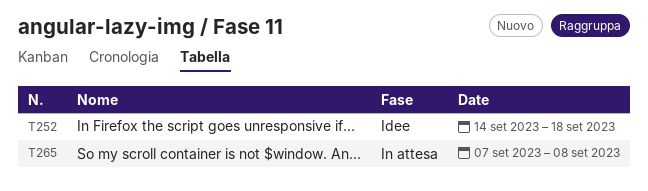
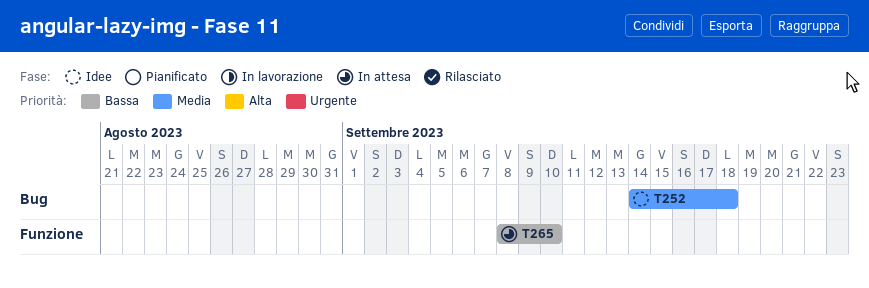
T265, start: Sep 7 -> Sep 8
T265, due: Sep 8 -> Sep 10

